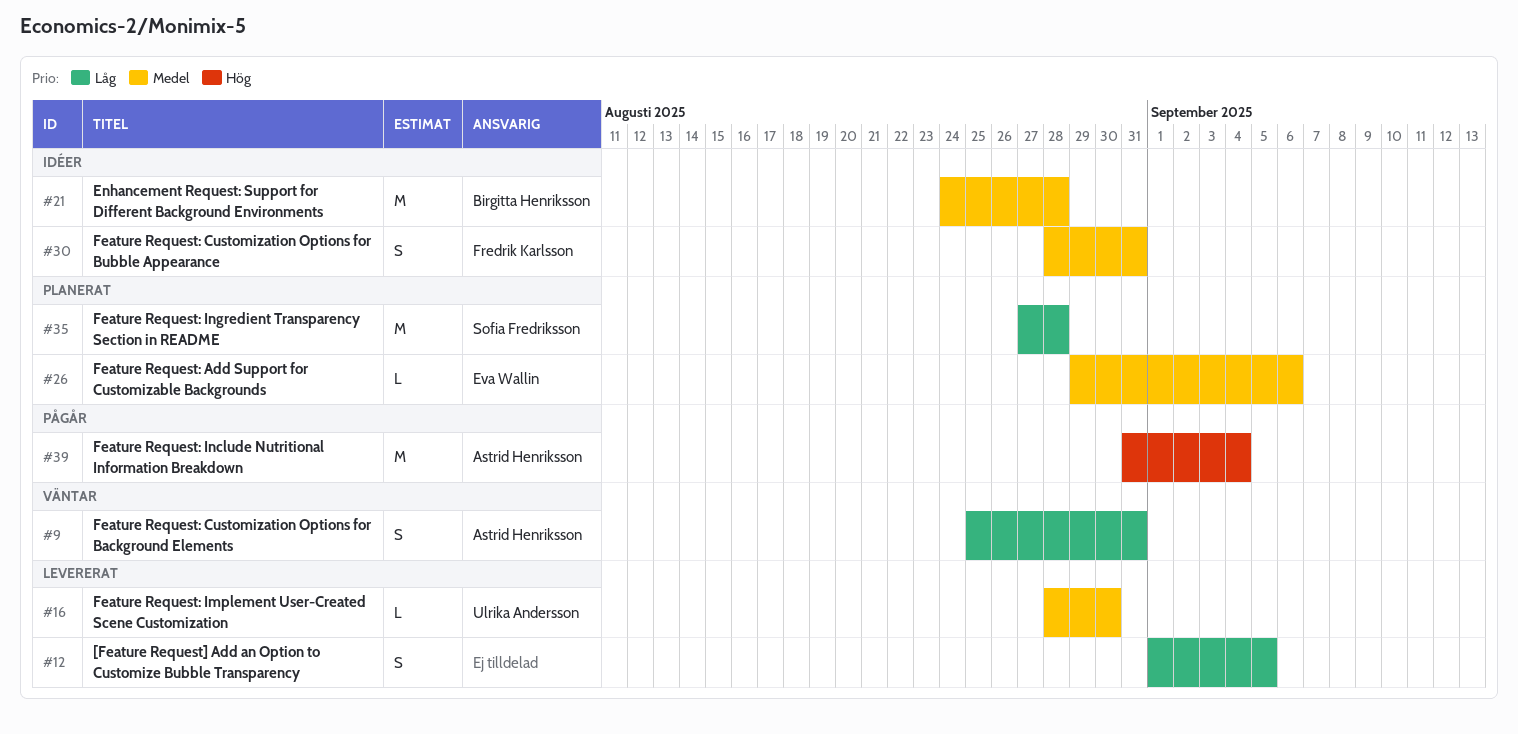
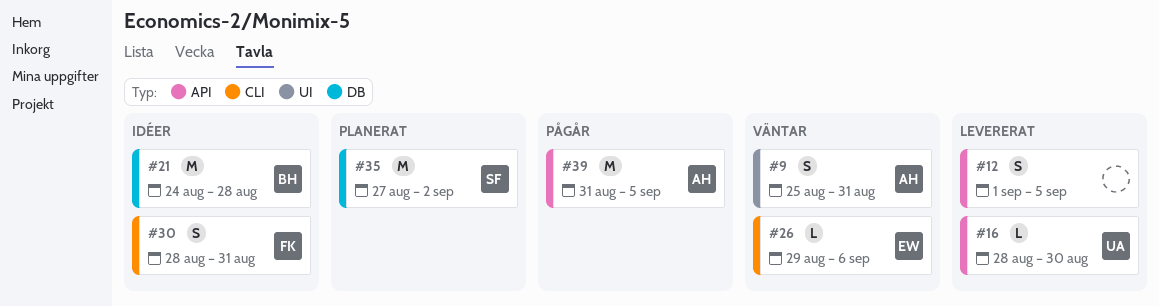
#26, status: Planerat -> Väntar
#35, due: Aug 28 -> Sep 2
#39, due: Sep 4 -> Sep 5

